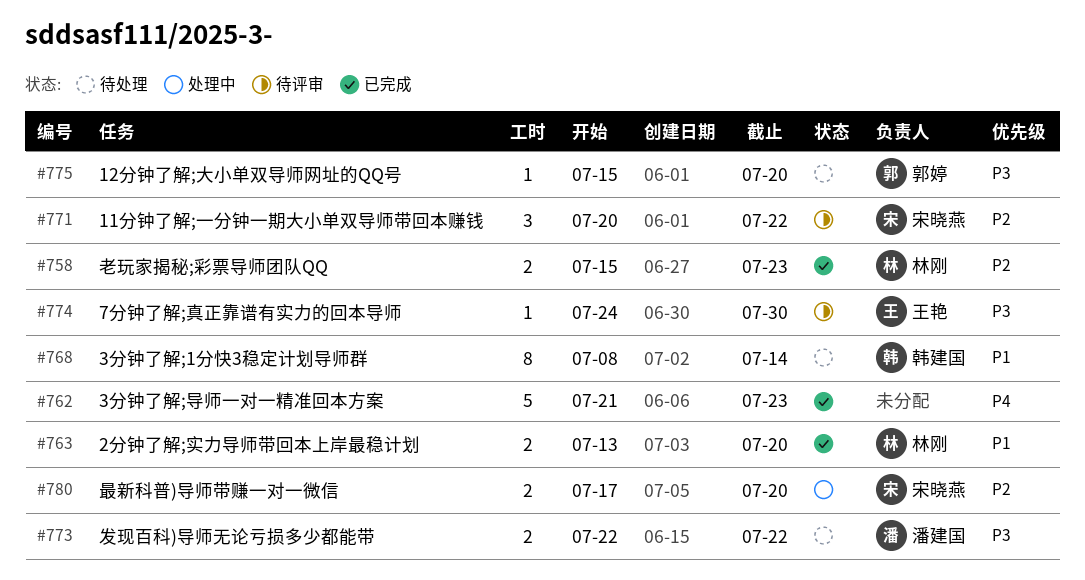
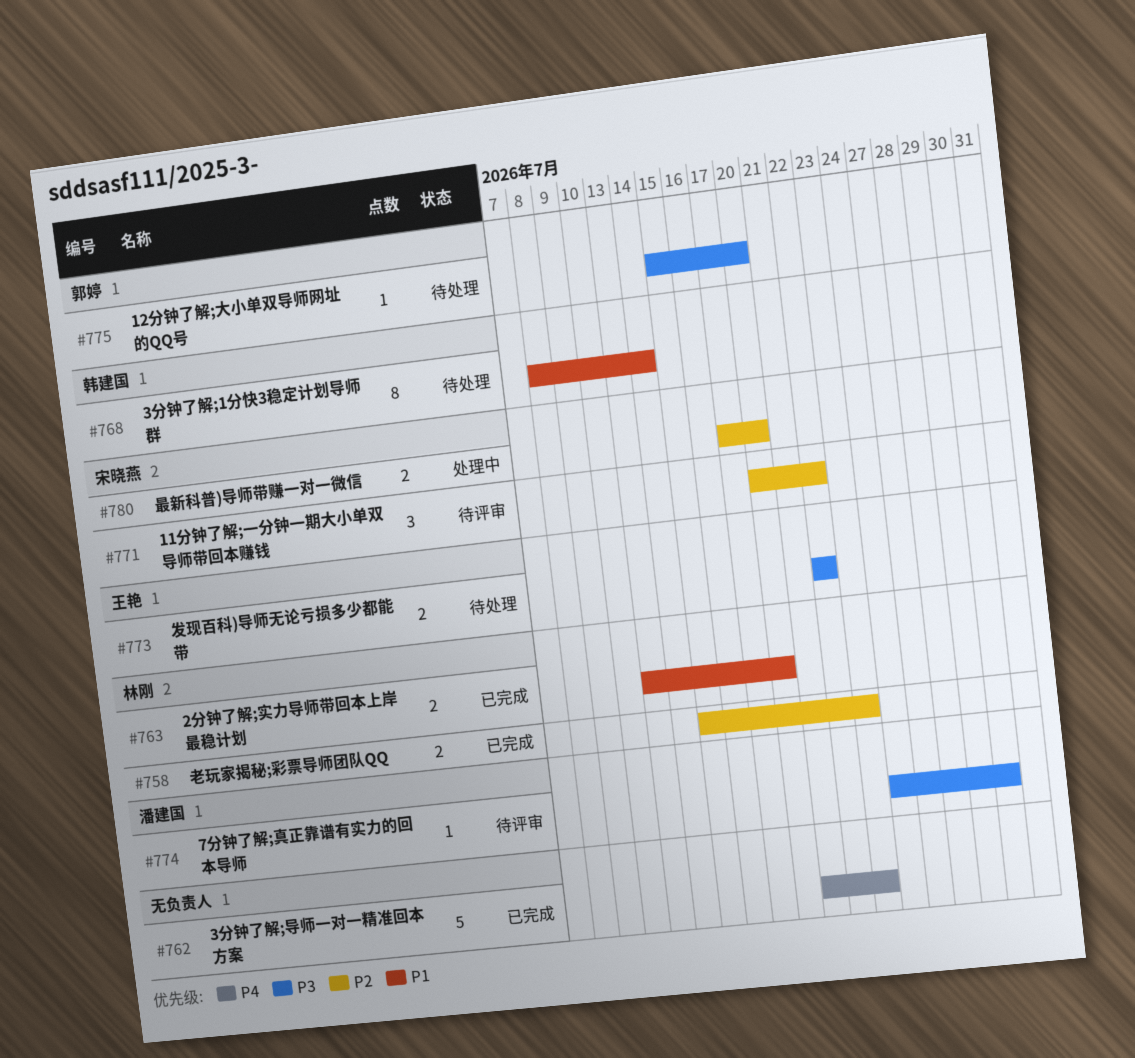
#773, owner: 潘建国 -> 王艳
#774, owner: 王艳 -> 潘建国

